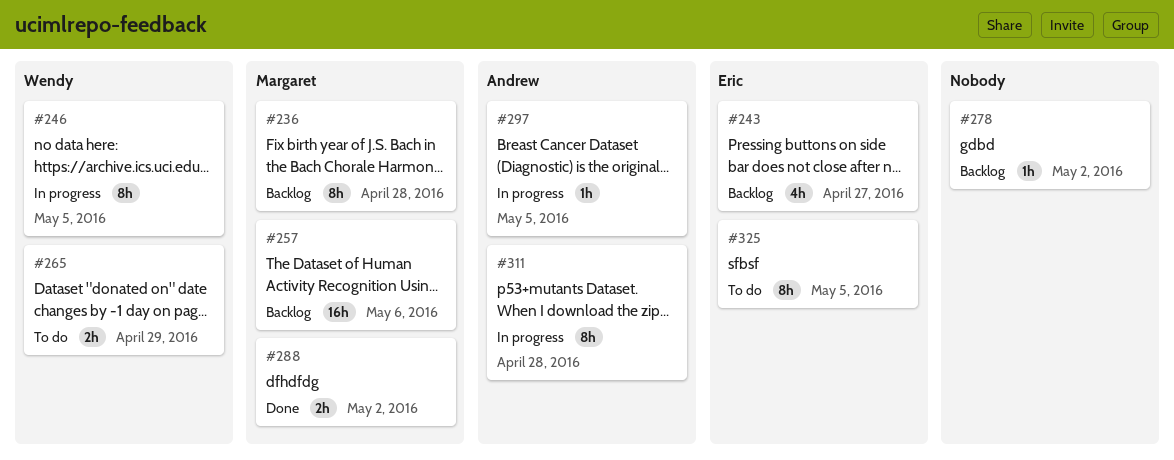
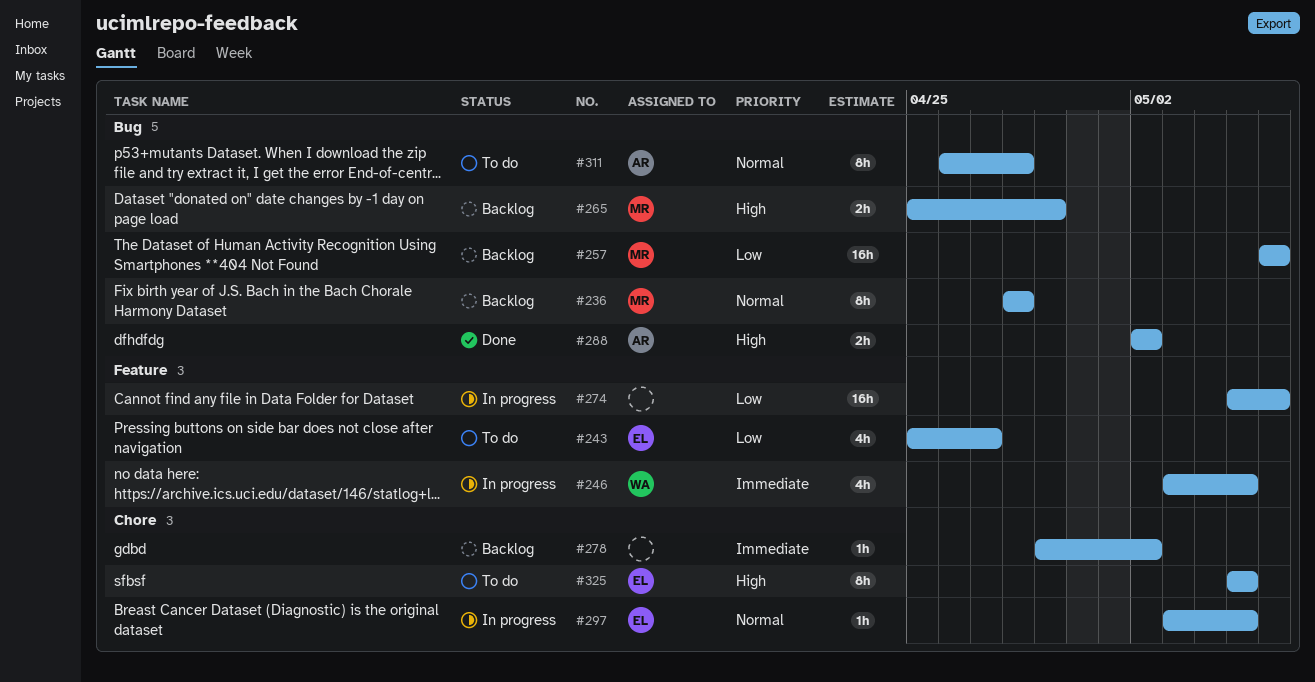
#243, status: Backlog -> To do
#246, estimate: 8h -> 4h
#265, status: To do -> Backlog
#265, owner: Wendy -> Margaret
#274: none -> present
#288, owner: Margaret -> Andrew
#297, owner: Andrew -> Eric
#311, status: In progress -> To do

